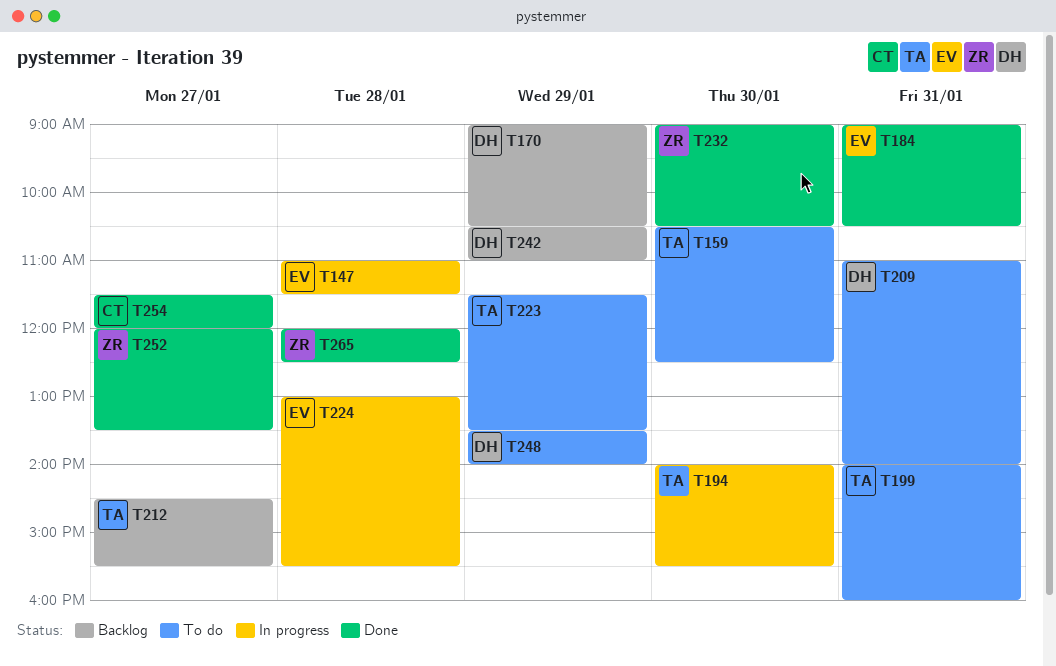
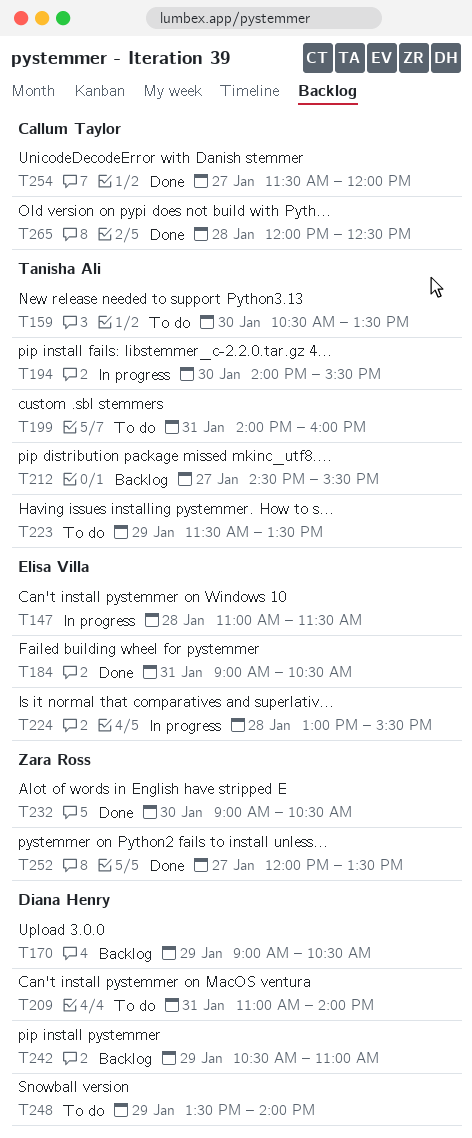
T159, ends: 12:30 -> 13:30
T265, owner: Zara Ross -> Callum Taylor

